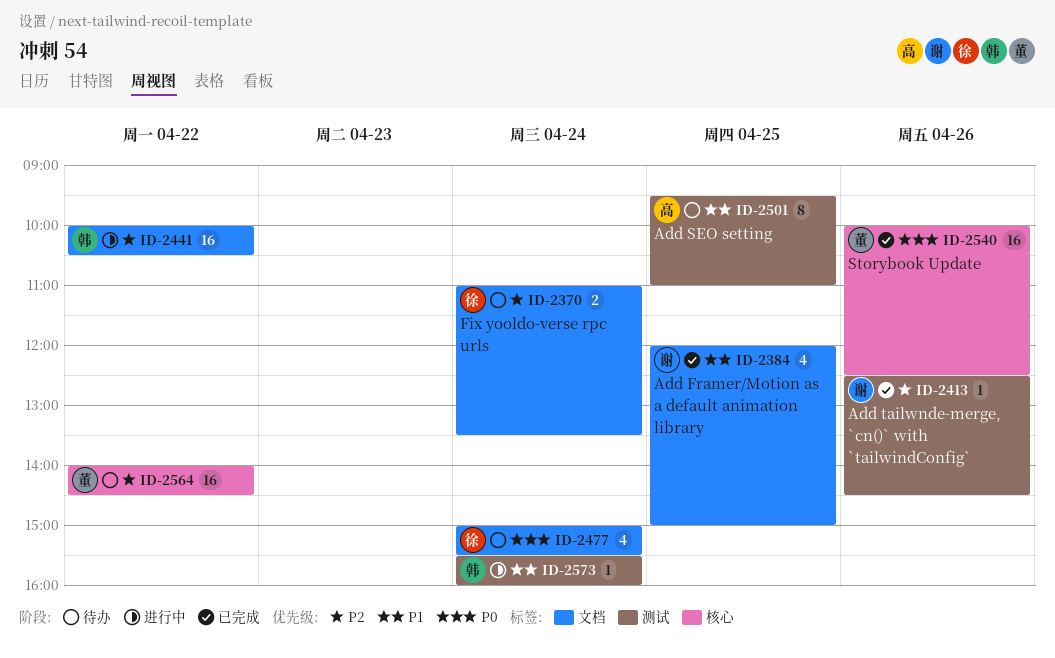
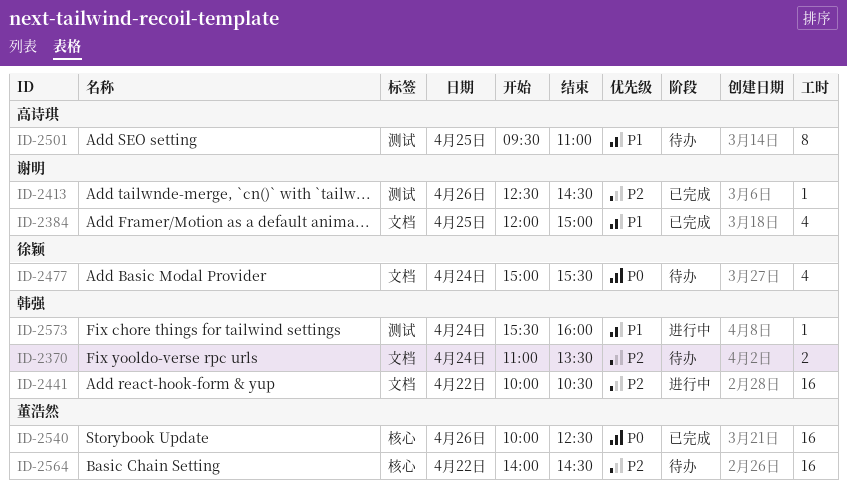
ID-2370, owner: 徐颖 -> 韩强

